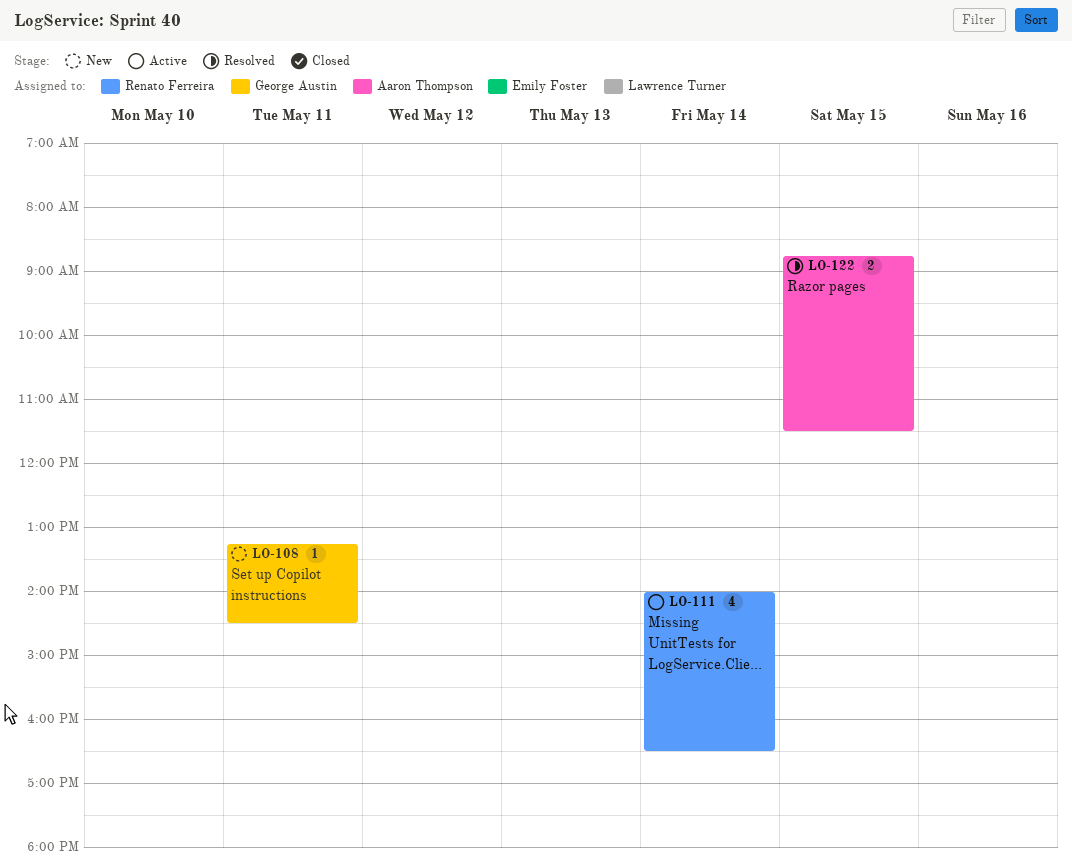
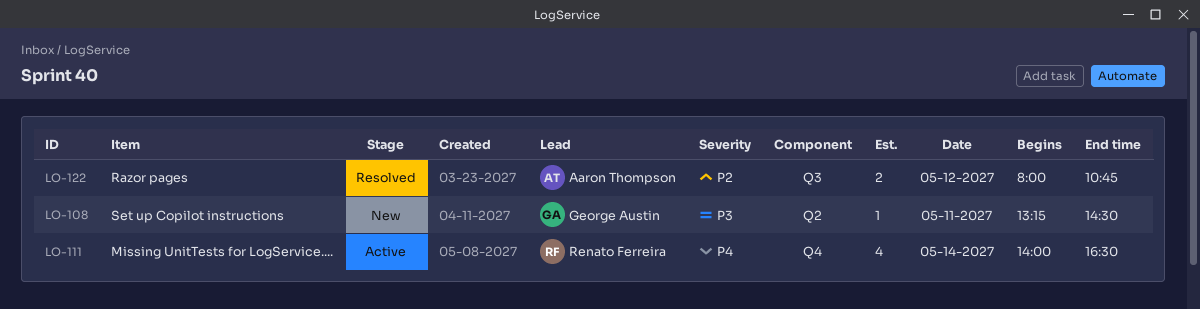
LO-122, day: May 15 -> May 12
LO-122, begins: 08:45 -> 08:00
LO-122, ends: 11:30 -> 10:45

